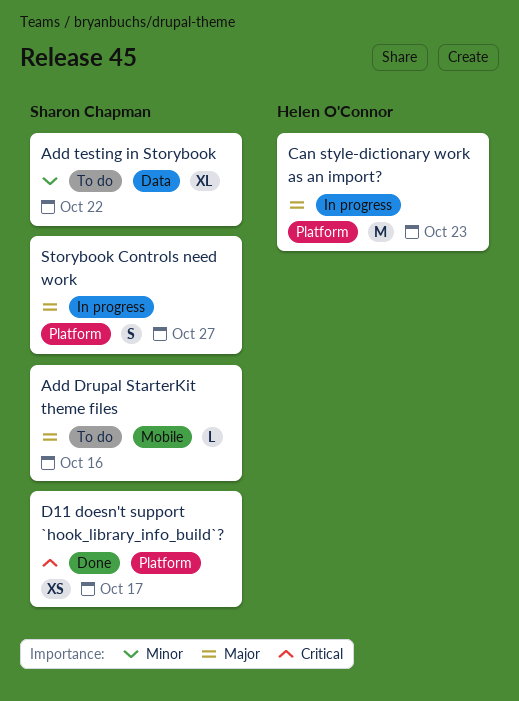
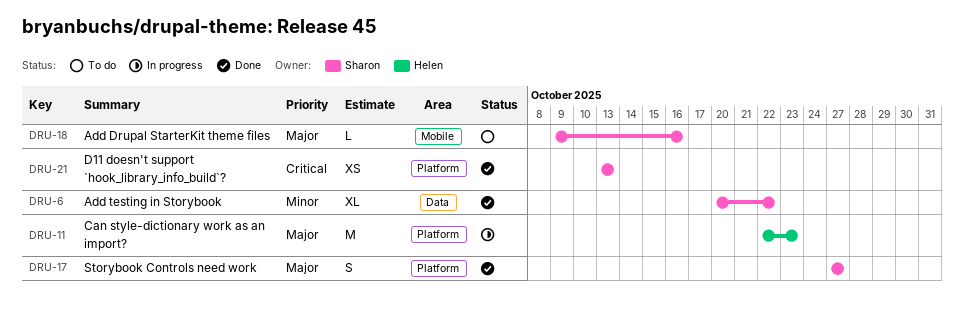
Add testing in Storybook, status: To do -> Done
D11 doesn't support `hook_library_info_build`?, due: Oct 17 -> Oct 13
Storybook Controls need work, status: In progress -> Done

